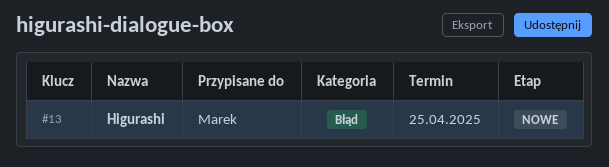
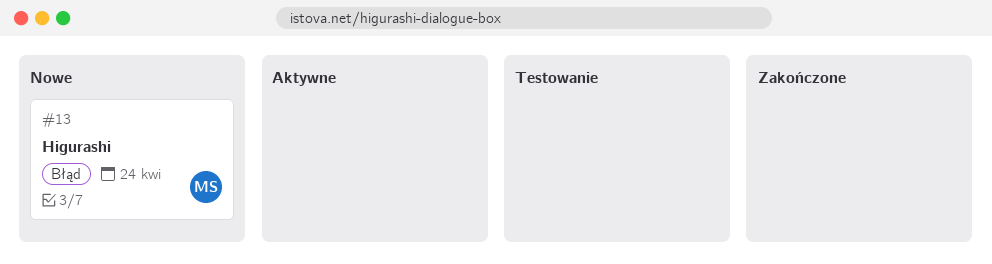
#13, due: Apr 25 -> Apr 24

